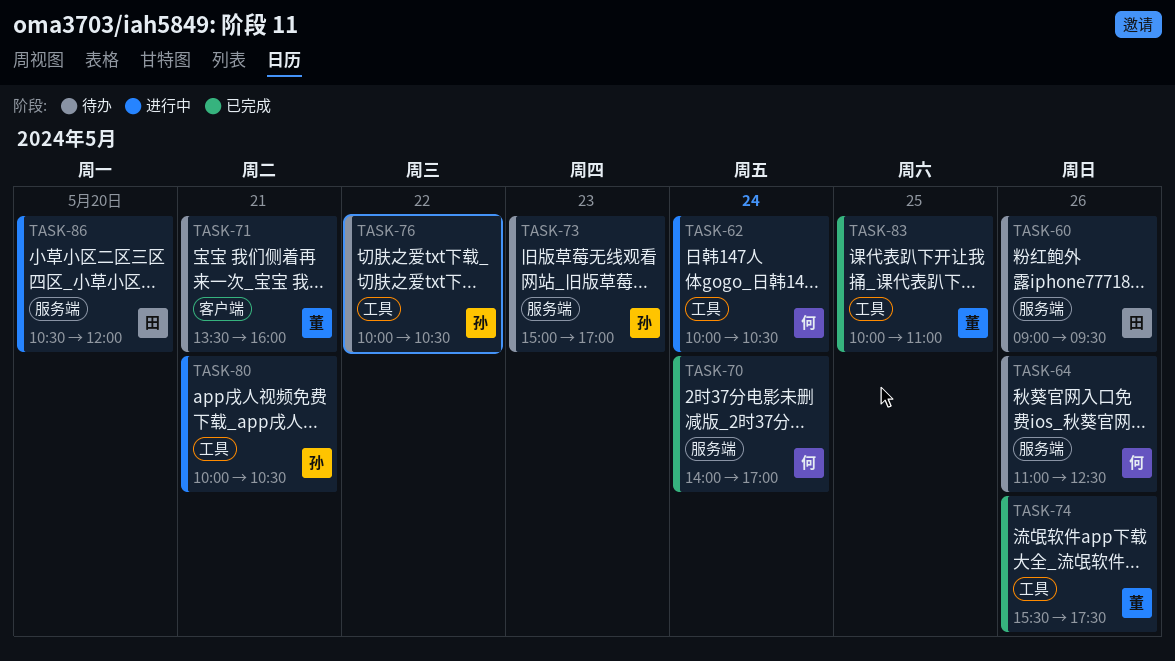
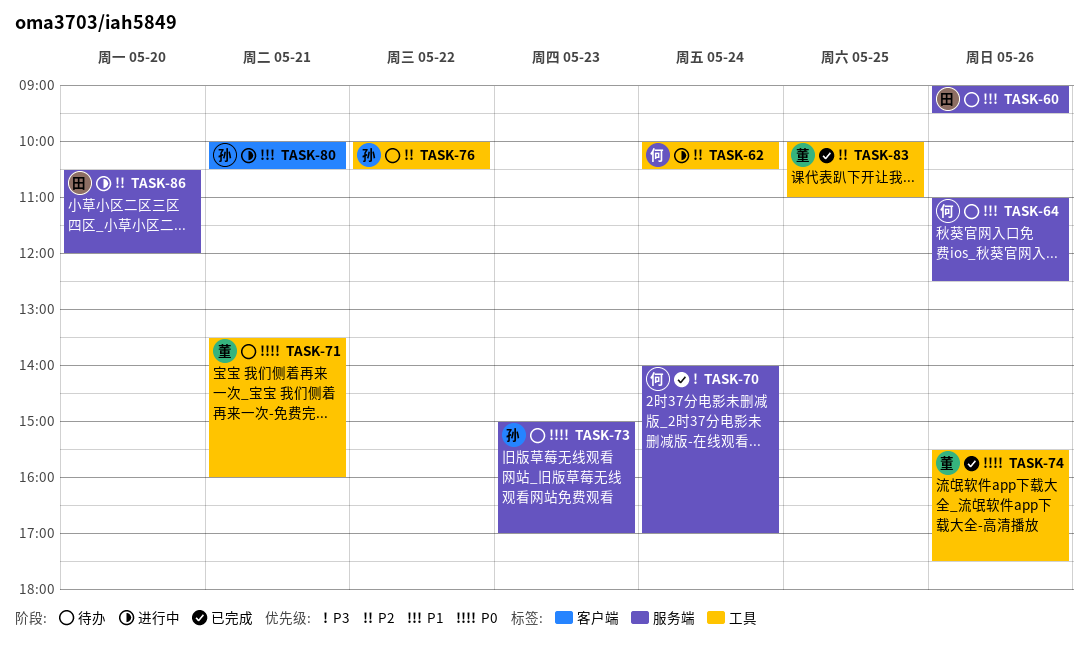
TASK-71, label: 客户端 -> 工具
TASK-80, label: 工具 -> 客户端

